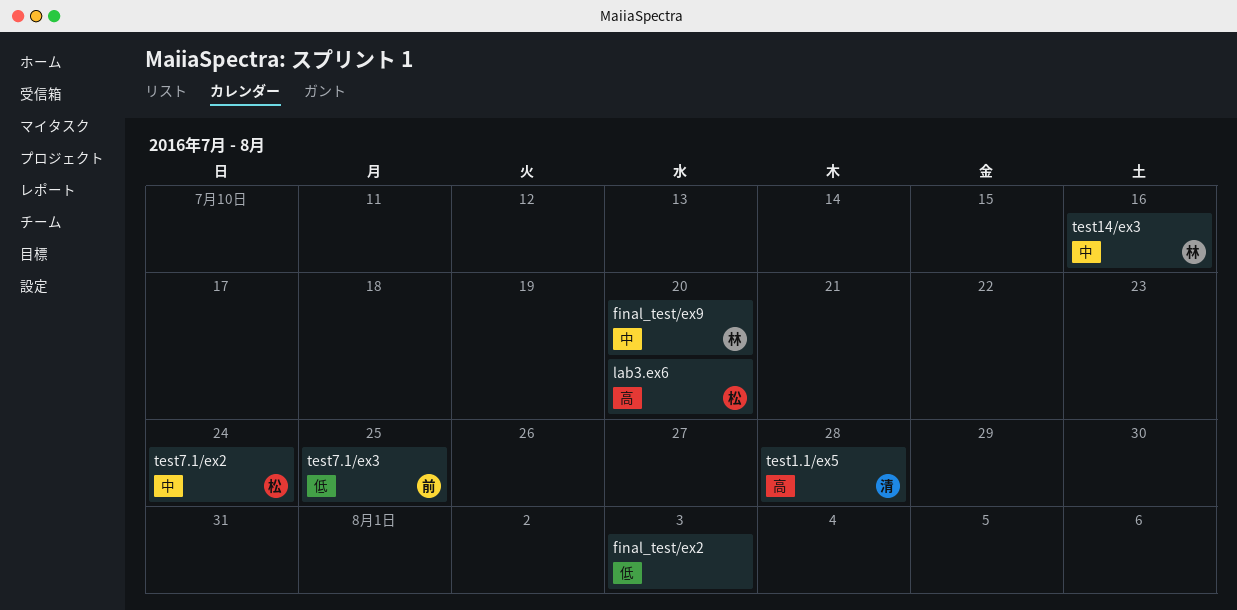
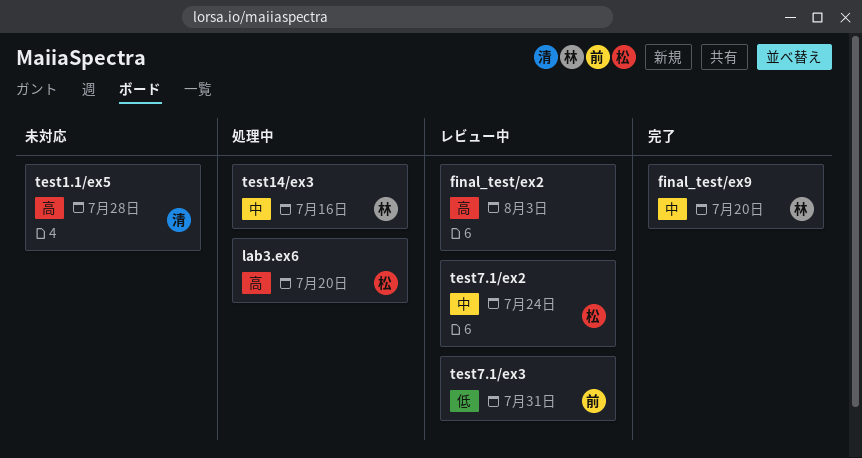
final_test/ex2, priority: 低 -> 高
test7.1/ex3, due: Jul 25 -> Jul 31

